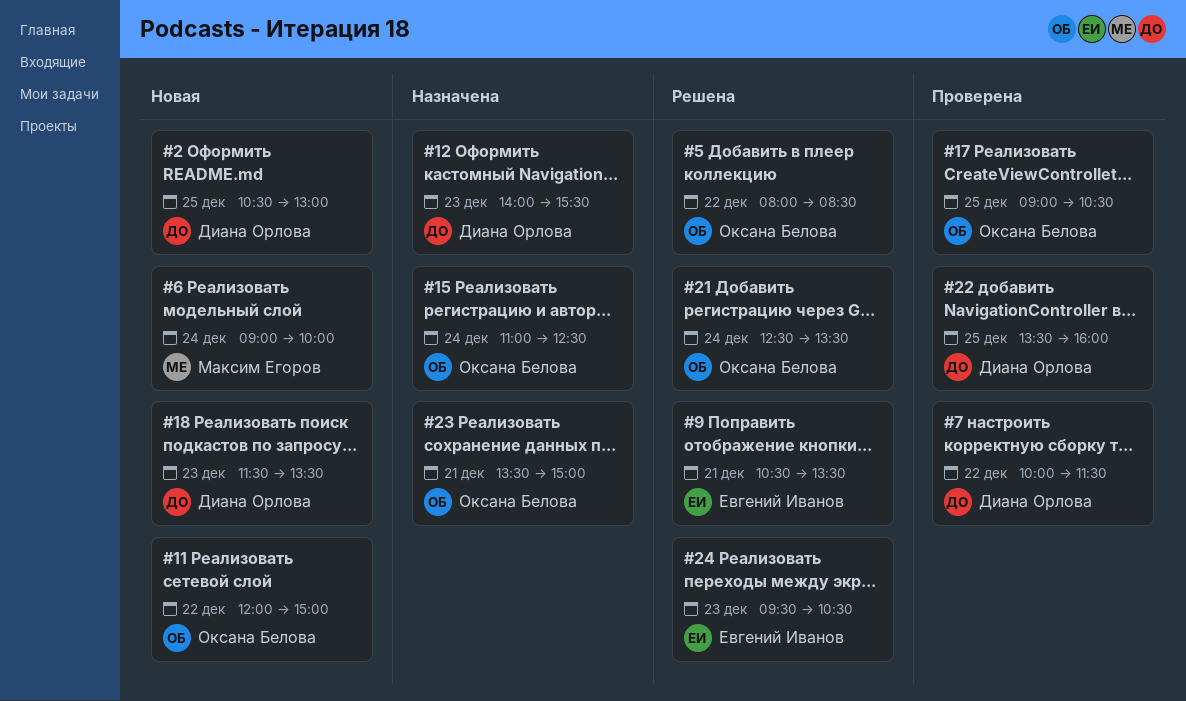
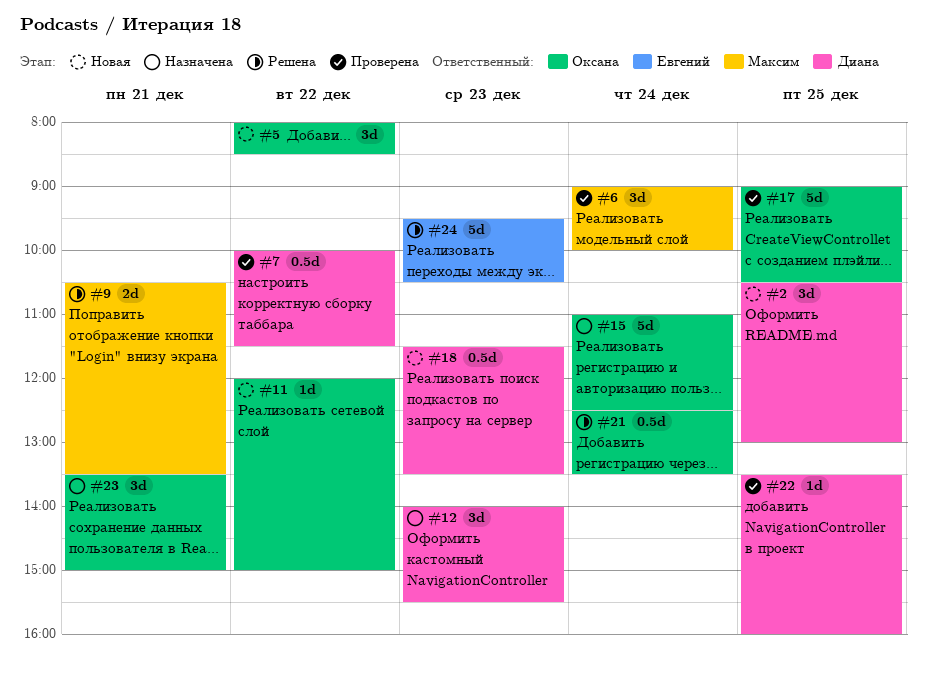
#5, status: Решена -> Новая
#6, status: Новая -> Проверена
#9, owner: Евгений Иванов -> Максим Егоров

